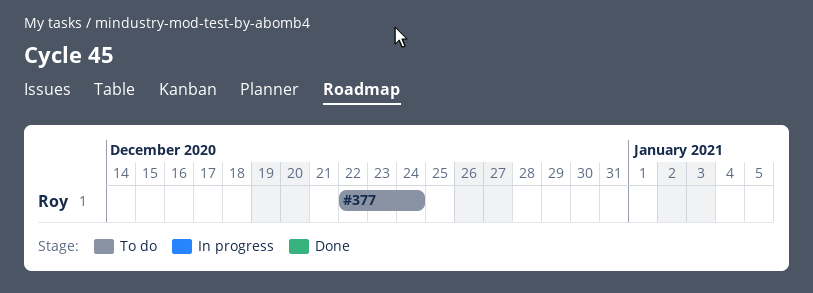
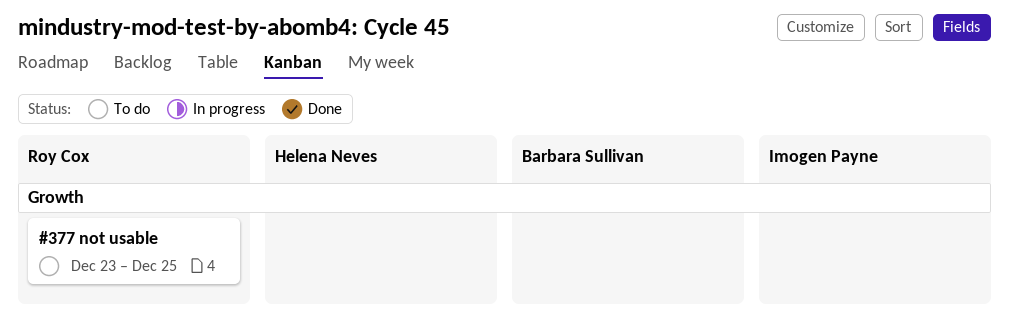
#377, start: Dec 22 -> Dec 23
#377, due: Dec 24 -> Dec 25

